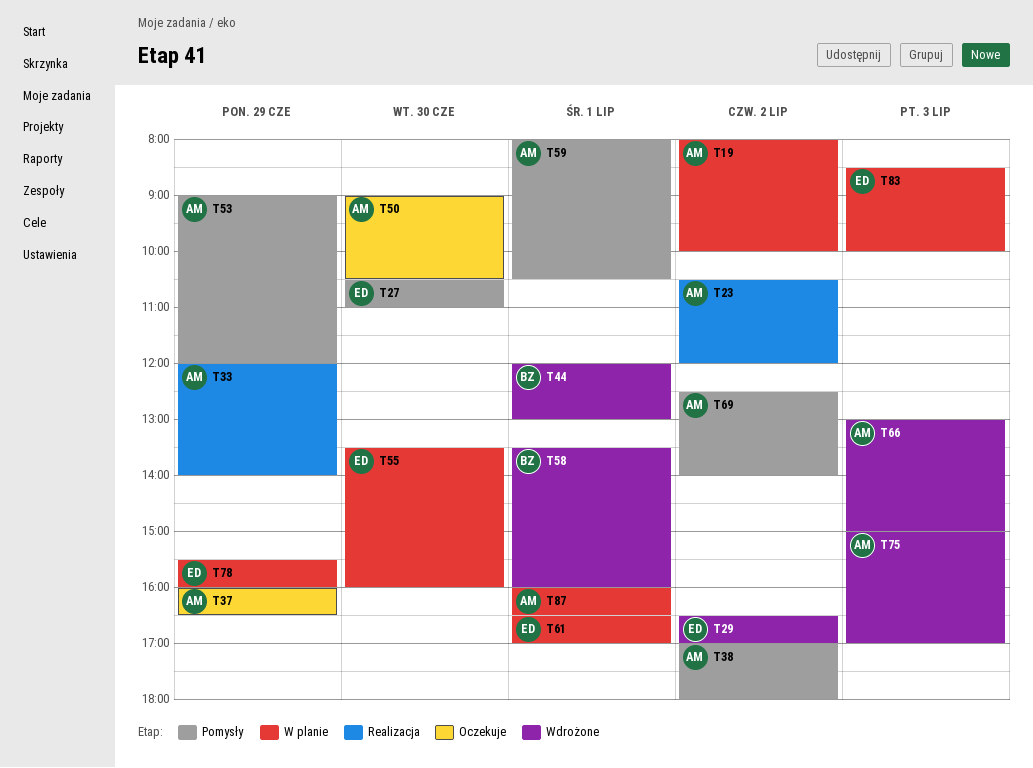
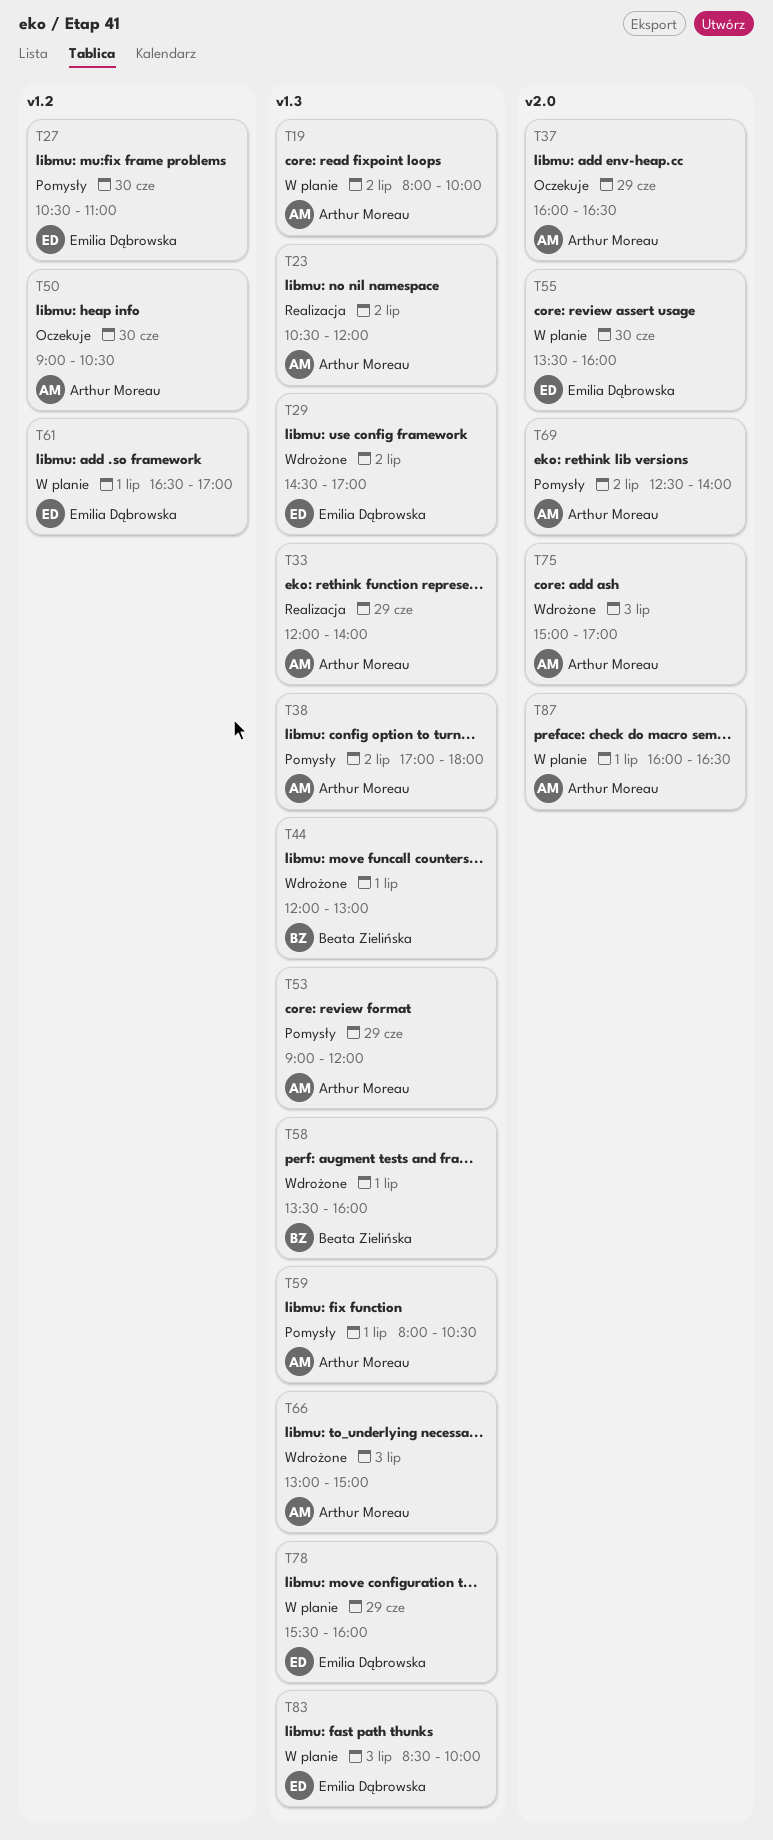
T29, begins: 16:30 -> 14:30

